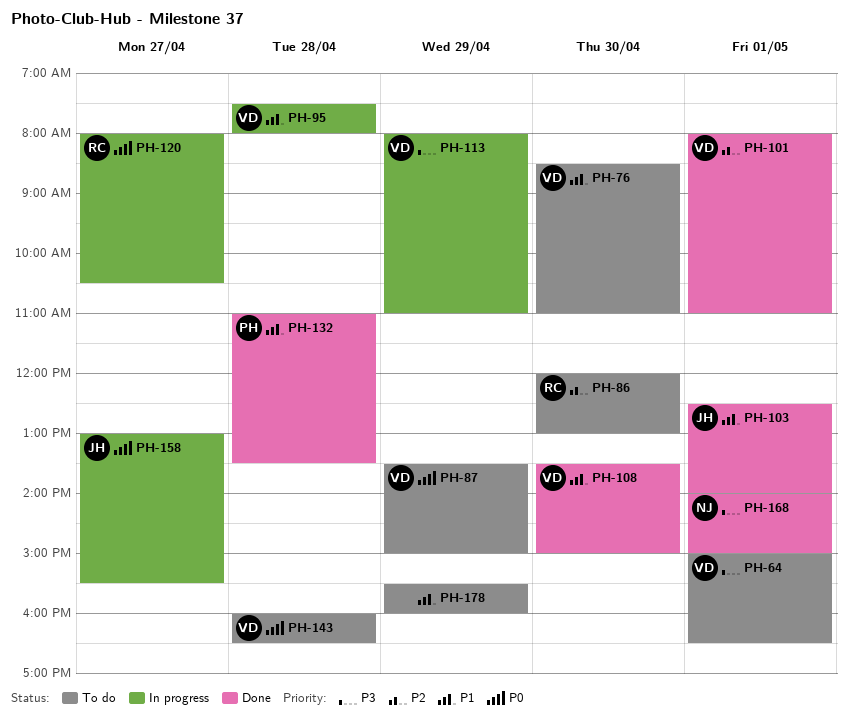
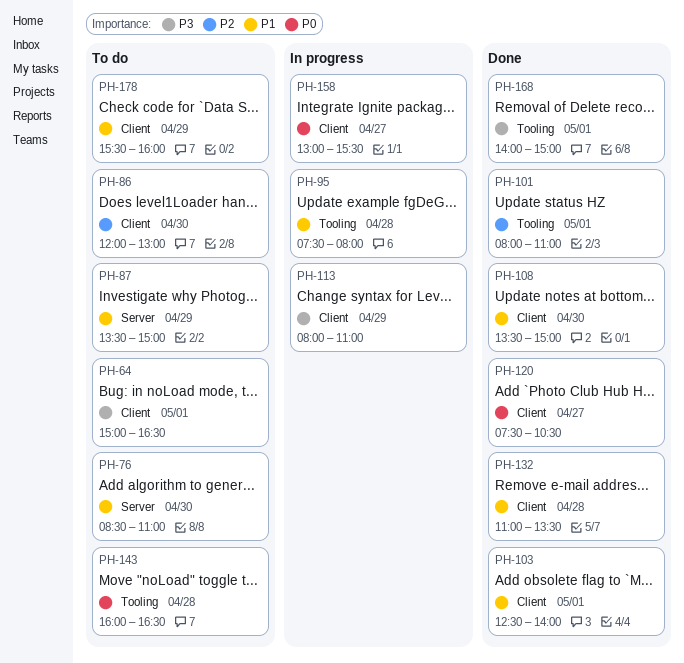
PH-87, priority: P0 -> P1
PH-120, status: In progress -> Done
PH-120, begins: 08:00 -> 07:30

